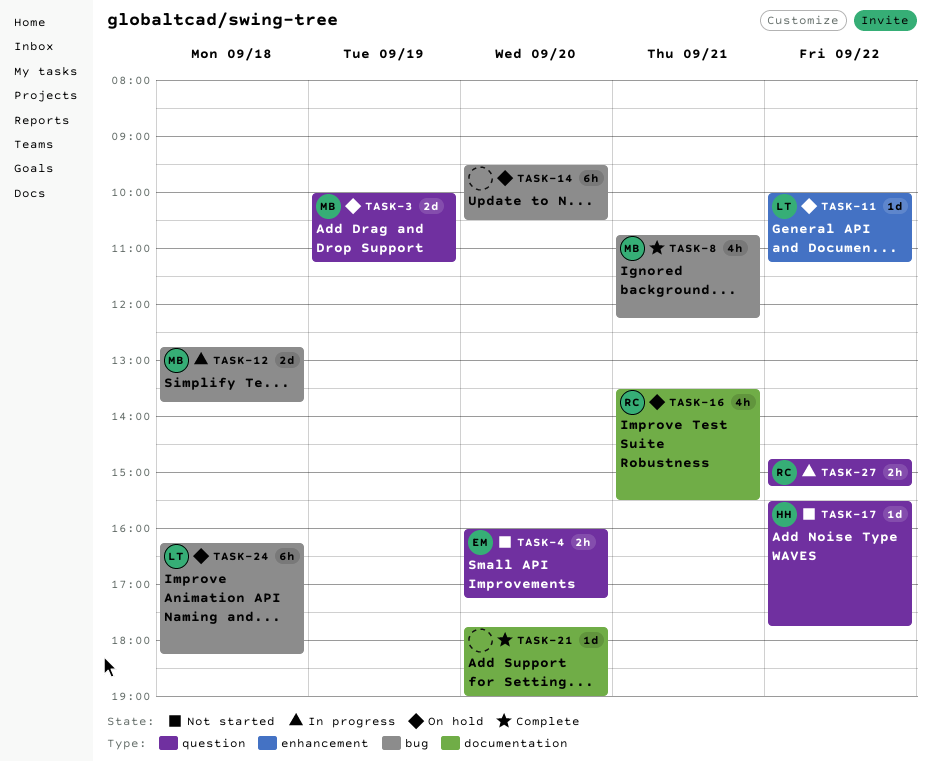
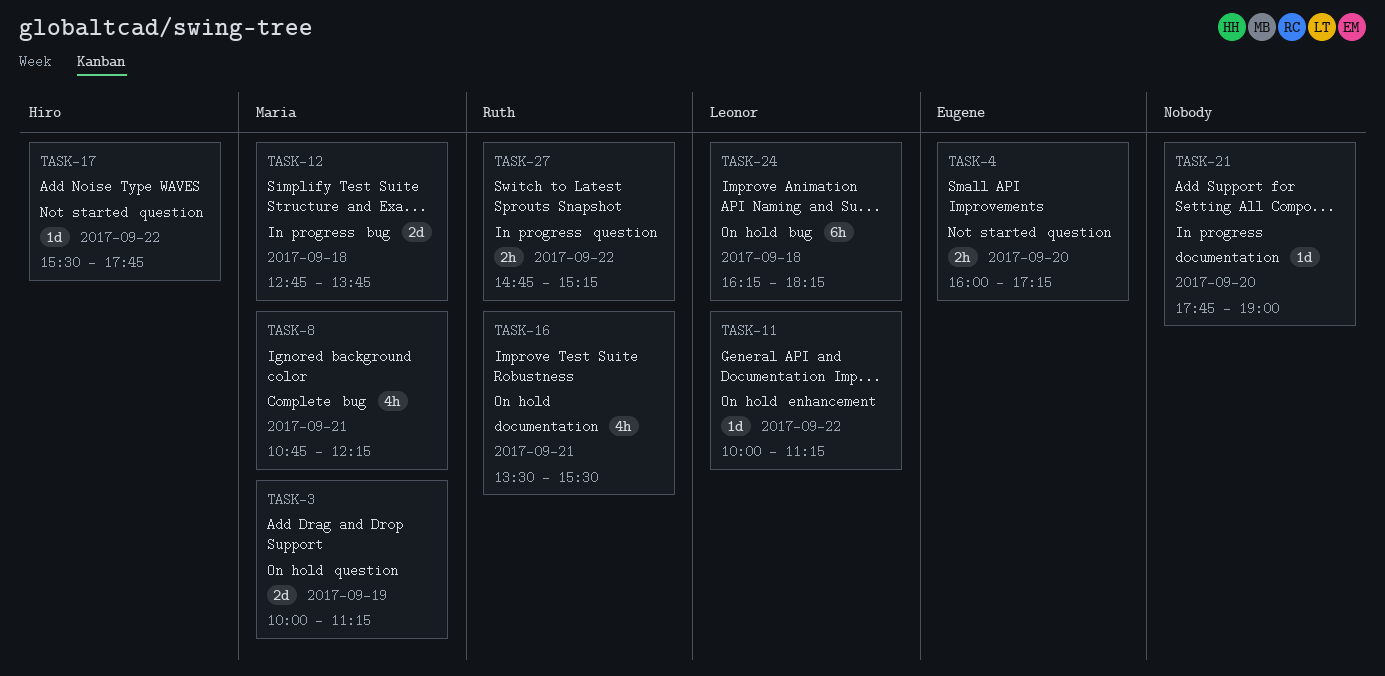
TASK-14: present -> none
TASK-21, status: Complete -> In progress

